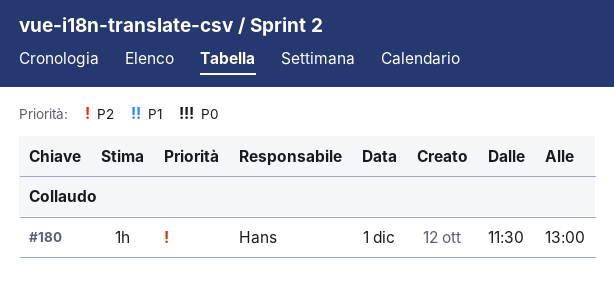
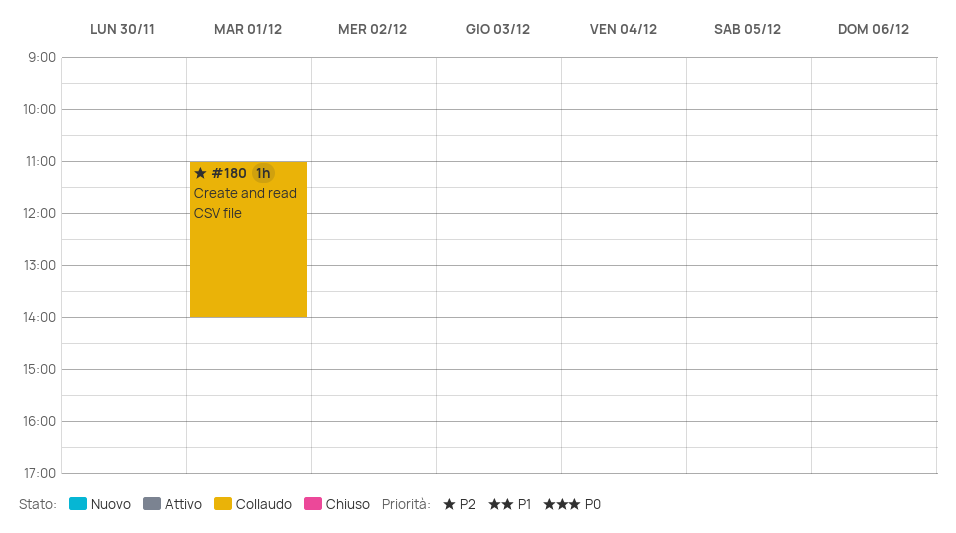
#180, begins: 11:30 -> 11:00
#180, ends: 13:00 -> 14:00

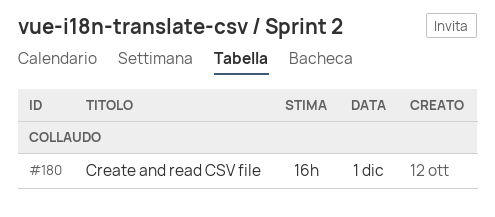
#180, estimate: 1h -> 16h

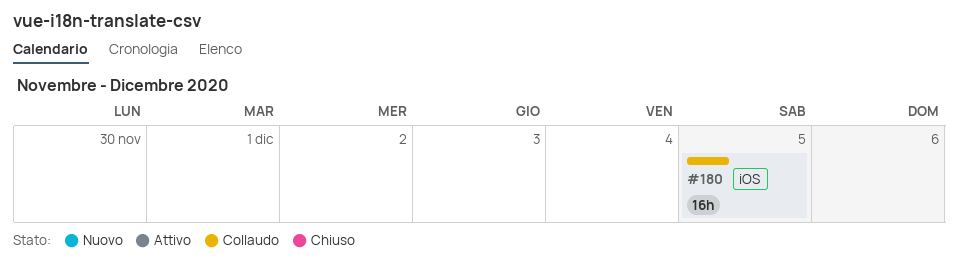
#180, day: Dec 1 -> Dec 5

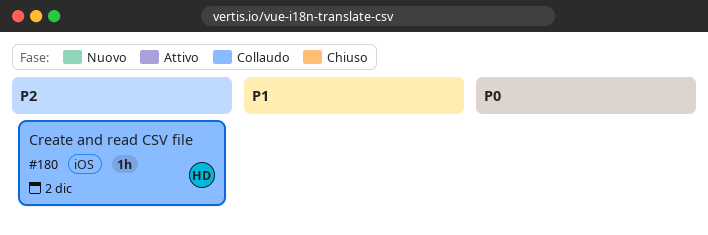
#180, estimate: 16h -> 1h
#180, day: Dec 5 -> Dec 2

